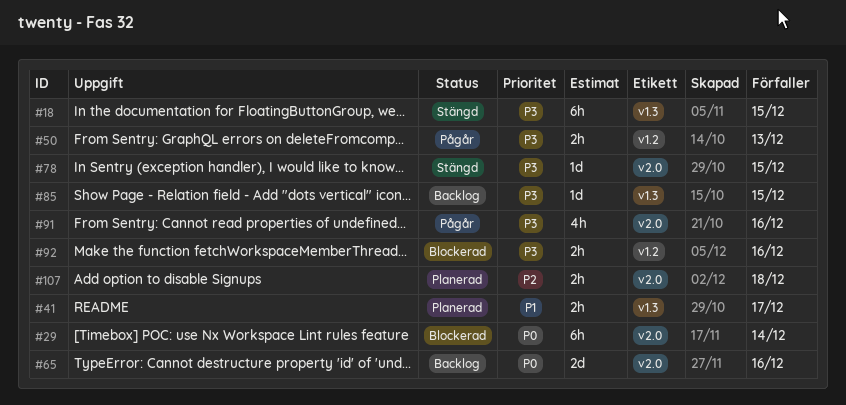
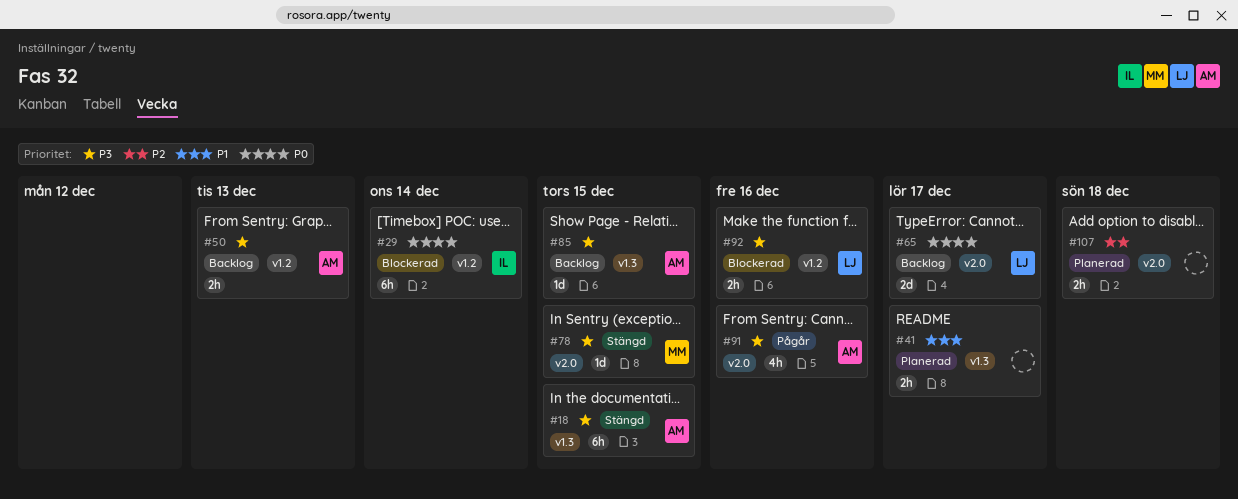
#29, label: v2.0 -> v1.2
#50, status: Pågår -> Backlog
#65, due: Dec 16 -> Dec 17

